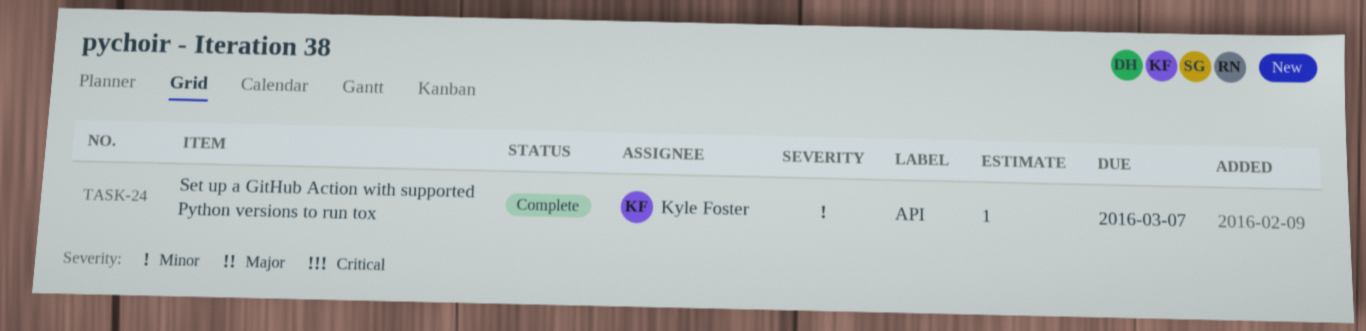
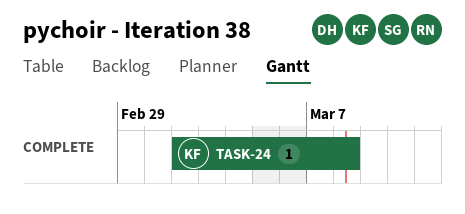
TASK-24, due: Mar 7 -> Mar 8

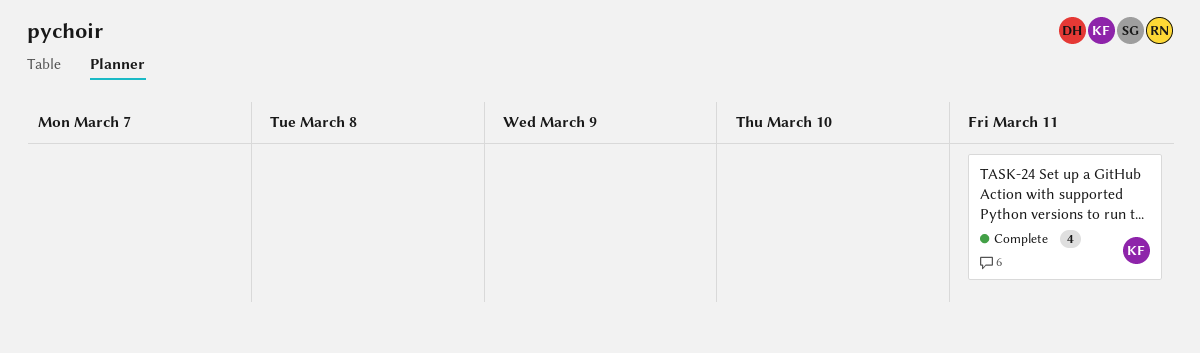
TASK-24, estimate: 1 -> 4
TASK-24, due: Mar 8 -> Mar 11

